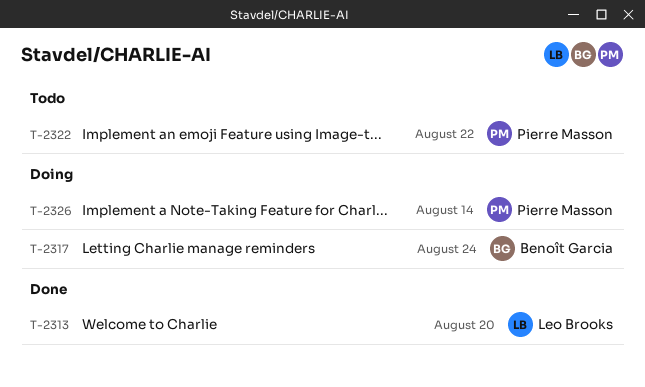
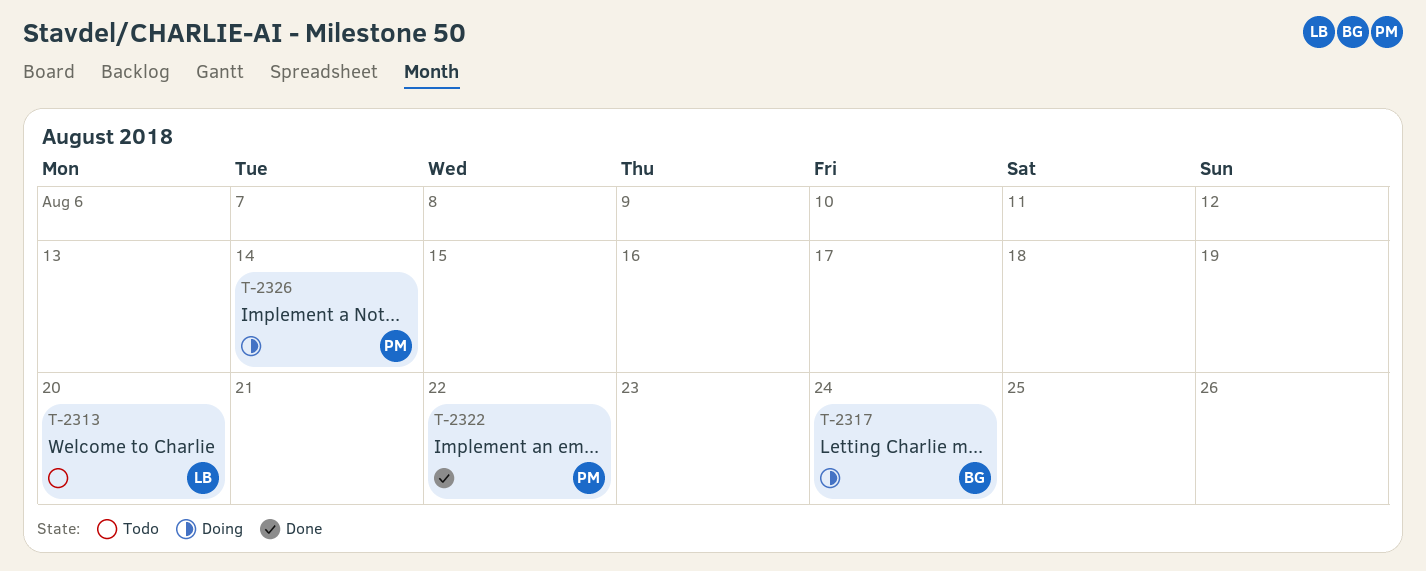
T-2313, status: Done -> Todo
T-2322, status: Todo -> Done

